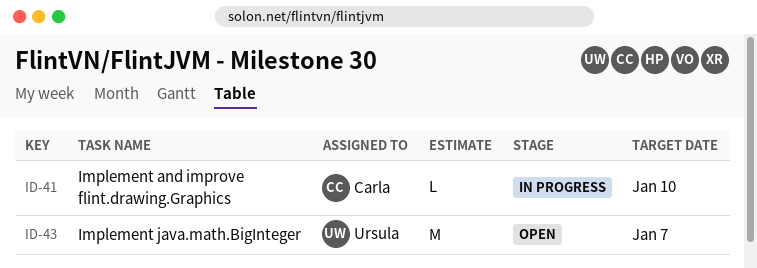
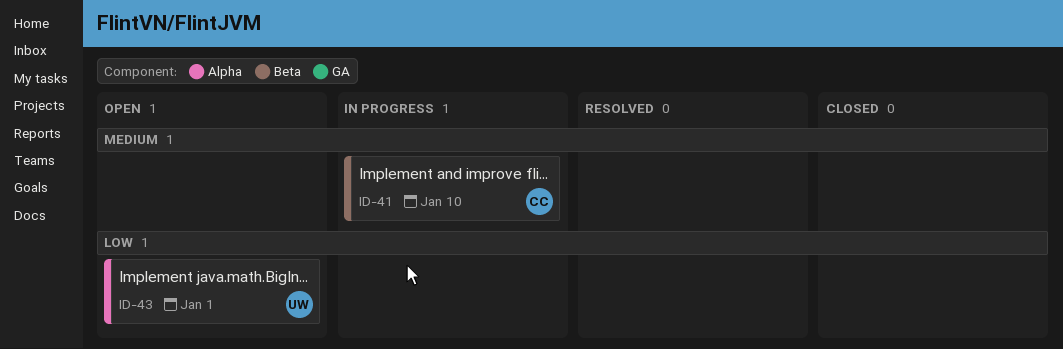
ID-43, due: Jan 7 -> Jan 1

